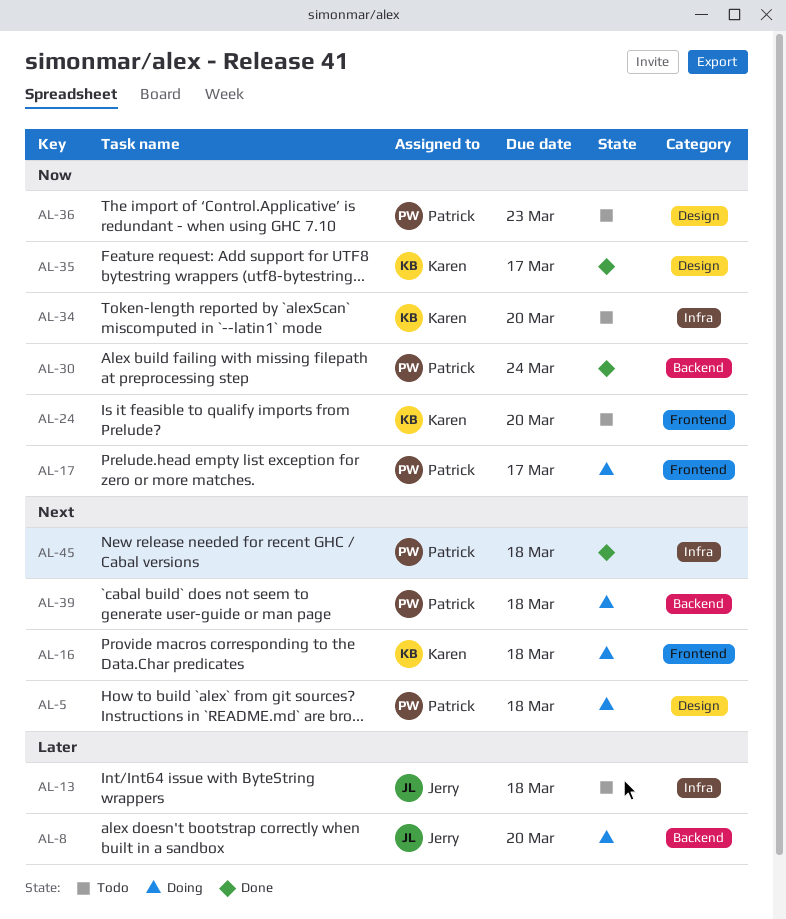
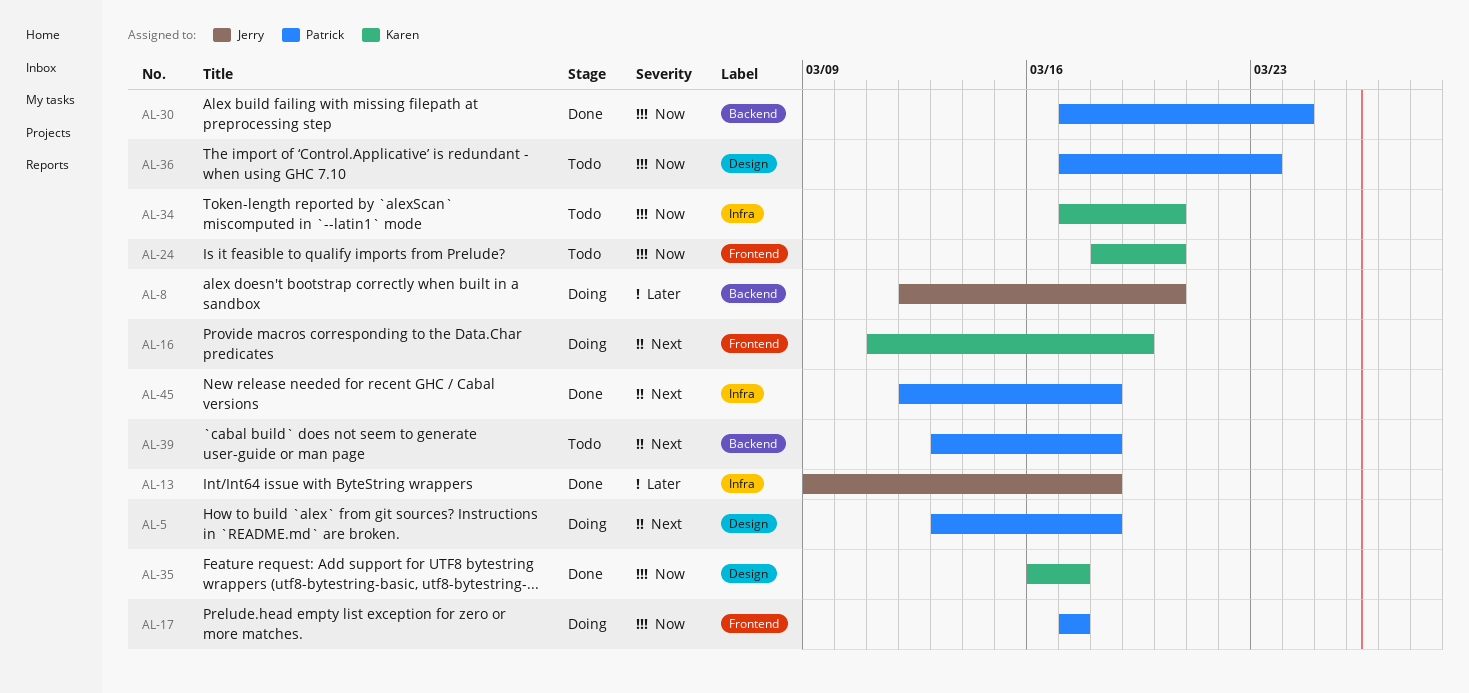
AL-13, status: Todo -> Done
AL-16, due: Mar 18 -> Mar 19
AL-39, status: Doing -> Todo

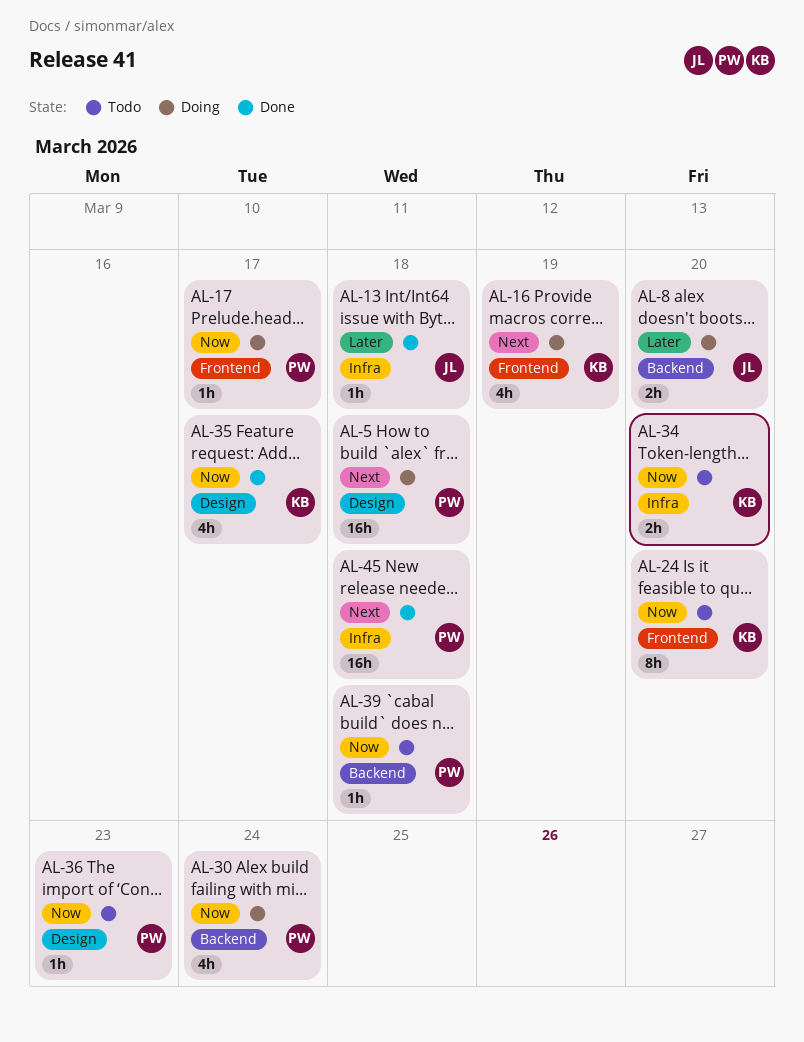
AL-30, status: Done -> Doing
AL-39, priority: Next -> Now

